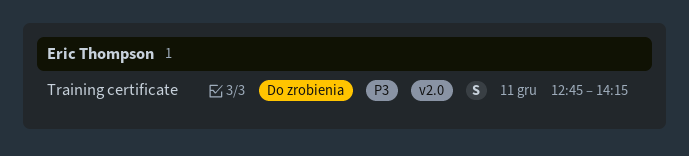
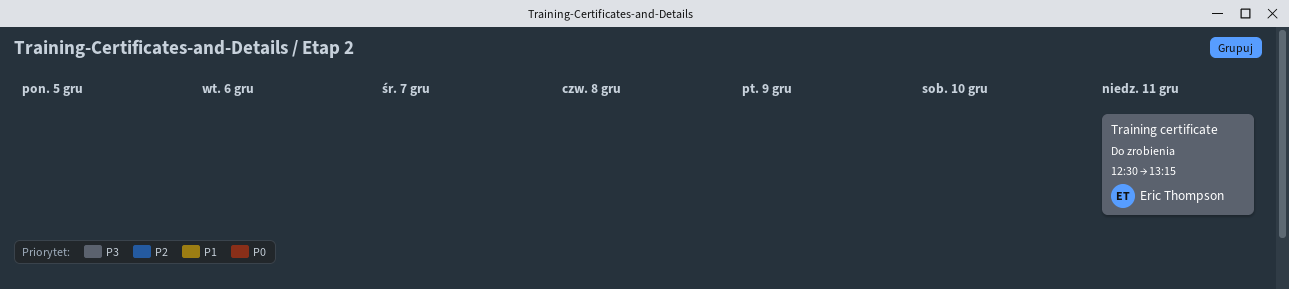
Training certificate, begins: 12:45 -> 12:30
Training certificate, ends: 14:15 -> 13:15

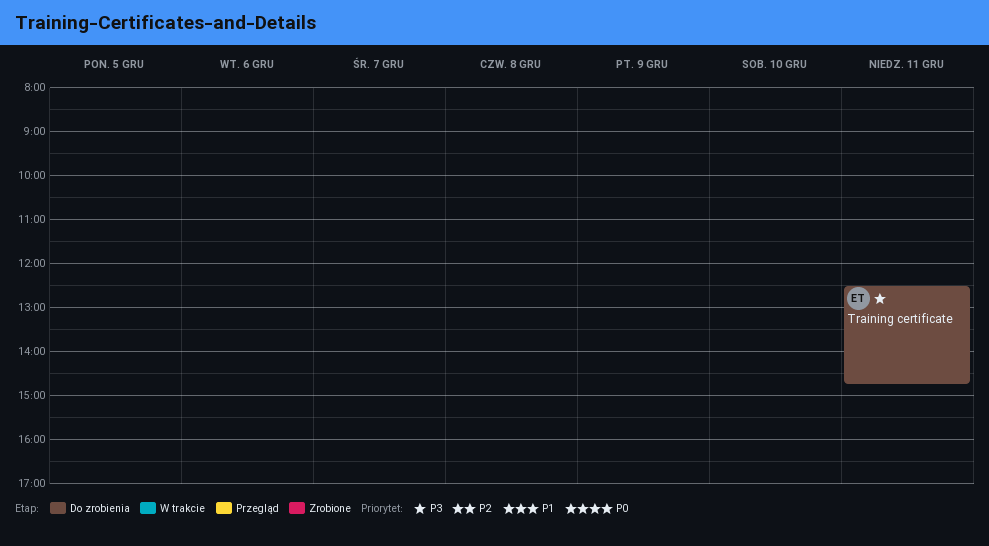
Training certificate, ends: 13:15 -> 14:45

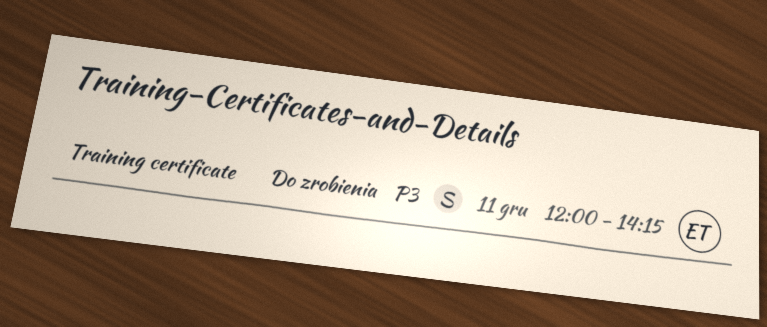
Training certificate, begins: 12:30 -> 12:00
Training certificate, ends: 14:45 -> 14:15

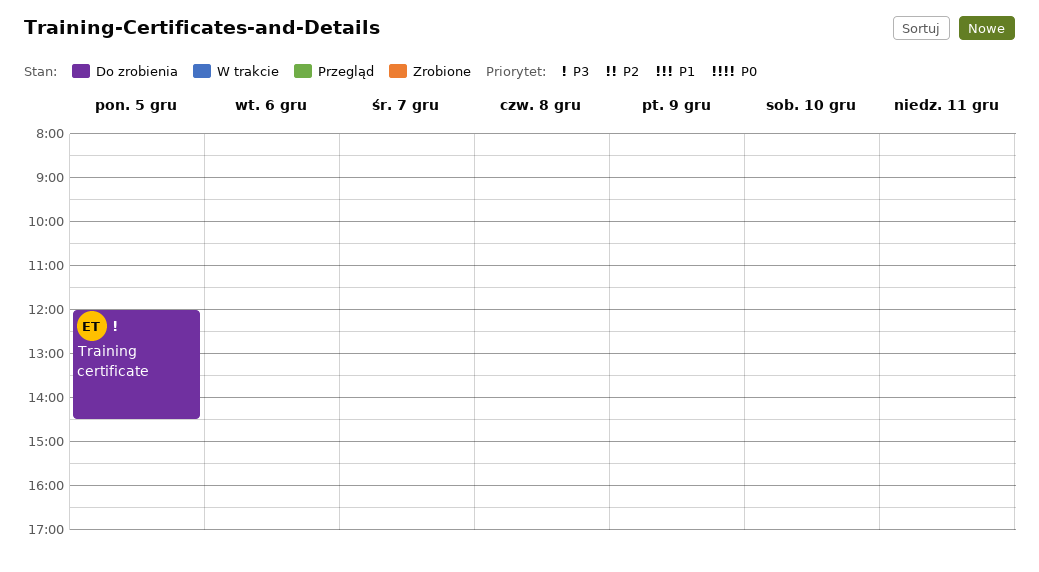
Training certificate, day: Dec 11 -> Dec 5
Training certificate, ends: 14:15 -> 14:30

